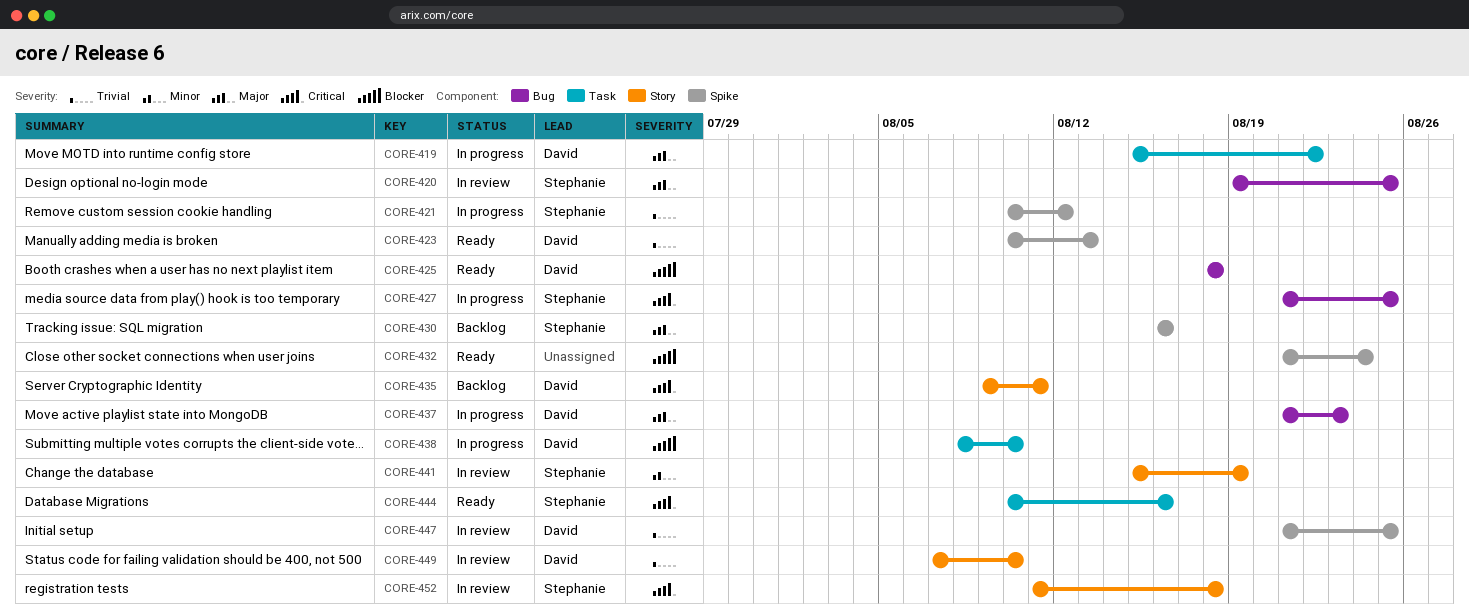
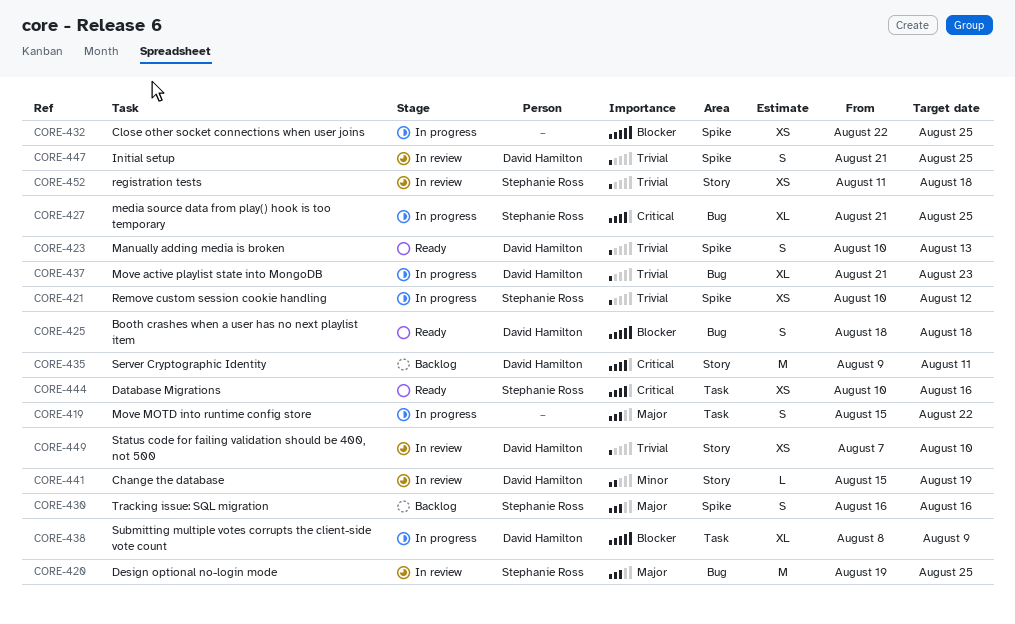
CORE-419, owner: David Hamilton -> none
CORE-432, status: Ready -> In progress
CORE-432, start: Aug 21 -> Aug 22
CORE-432, due: Aug 24 -> Aug 25
CORE-437, priority: Major -> Trivial
CORE-438, due: Aug 10 -> Aug 9
CORE-441, owner: Stephanie Ross -> David Hamilton
CORE-452, priority: Critical -> Trivial

